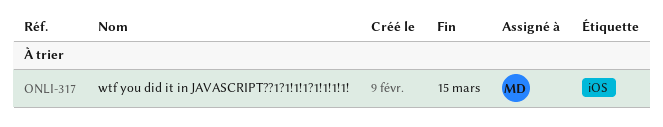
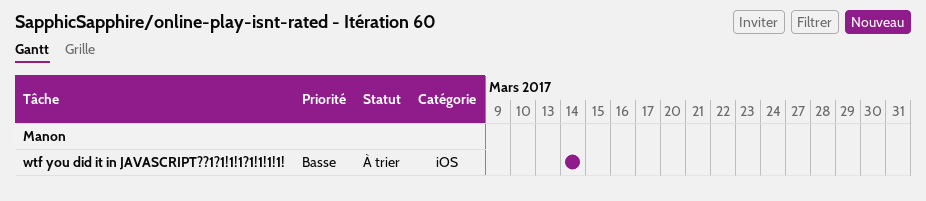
wtf you did it in JAVASCRIPT??1?1!1!1?1!1!1!1!, due: Mar 15 -> Mar 14

